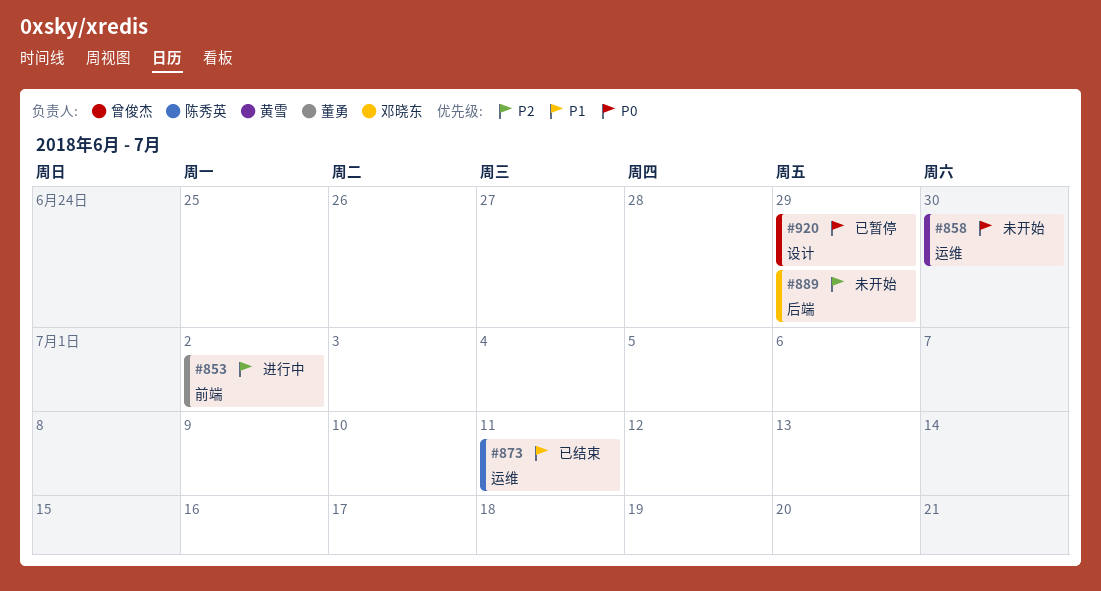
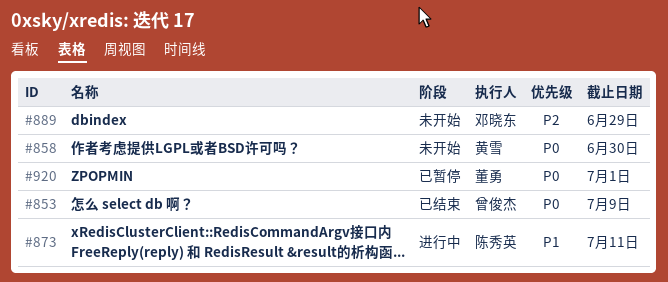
#853, status: 进行中 -> 已结束
#853, owner: 董勇 -> 曾俊杰
#853, priority: P2 -> P0
#853, due: Jul 2 -> Jul 9
#873, status: 已结束 -> 进行中
#920, owner: 曾俊杰 -> 董勇
#920, due: Jun 29 -> Jul 1

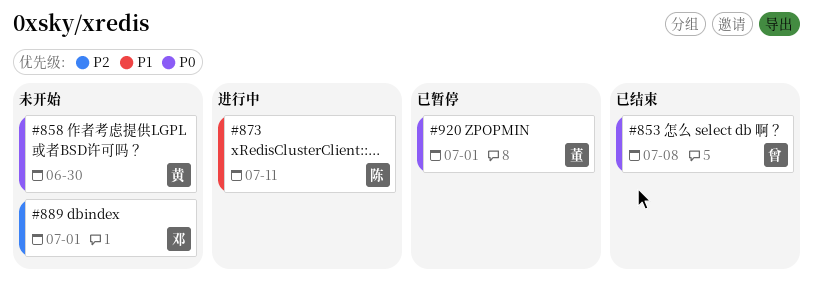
#853, due: Jul 9 -> Jul 8
#889, due: Jun 29 -> Jul 1

